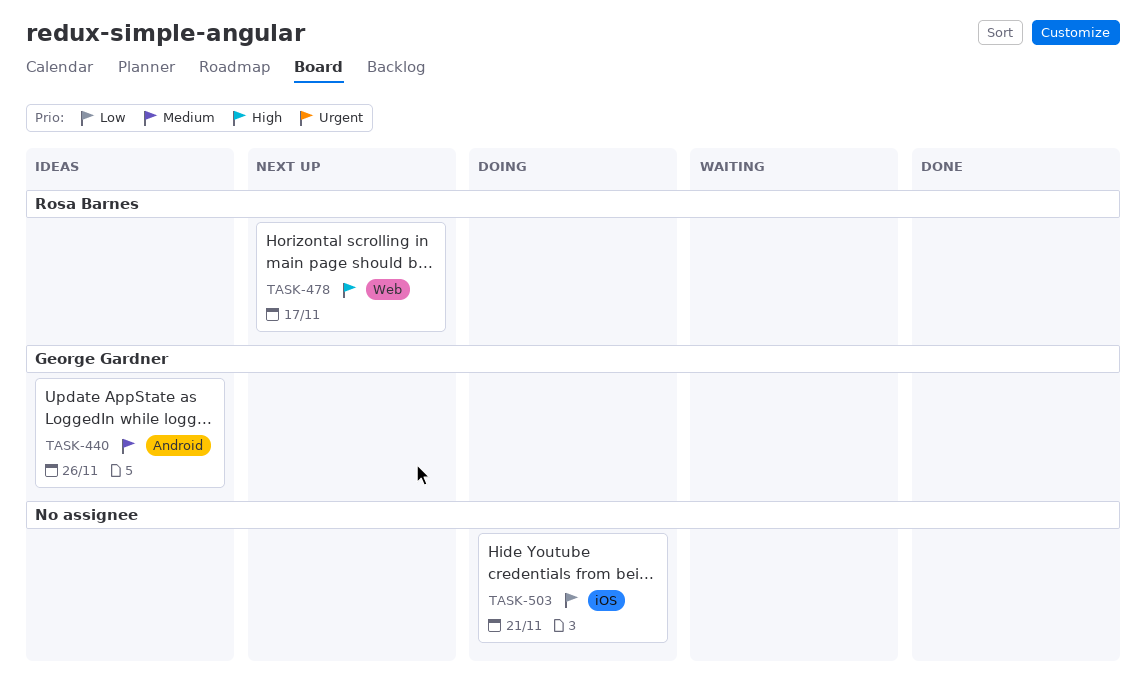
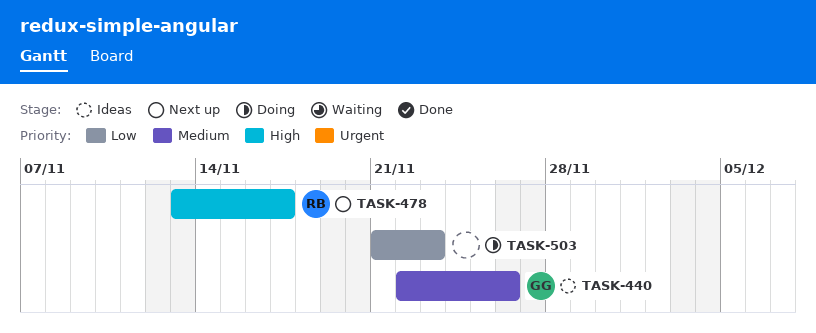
TASK-503, due: Nov 21 -> Nov 23

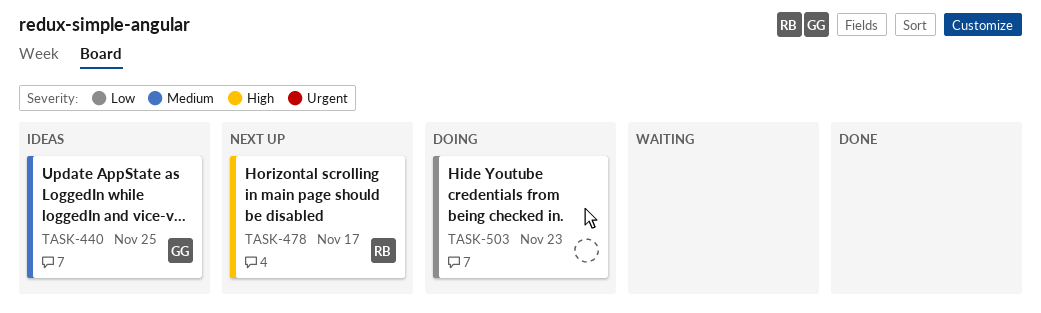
TASK-440, due: Nov 26 -> Nov 25

